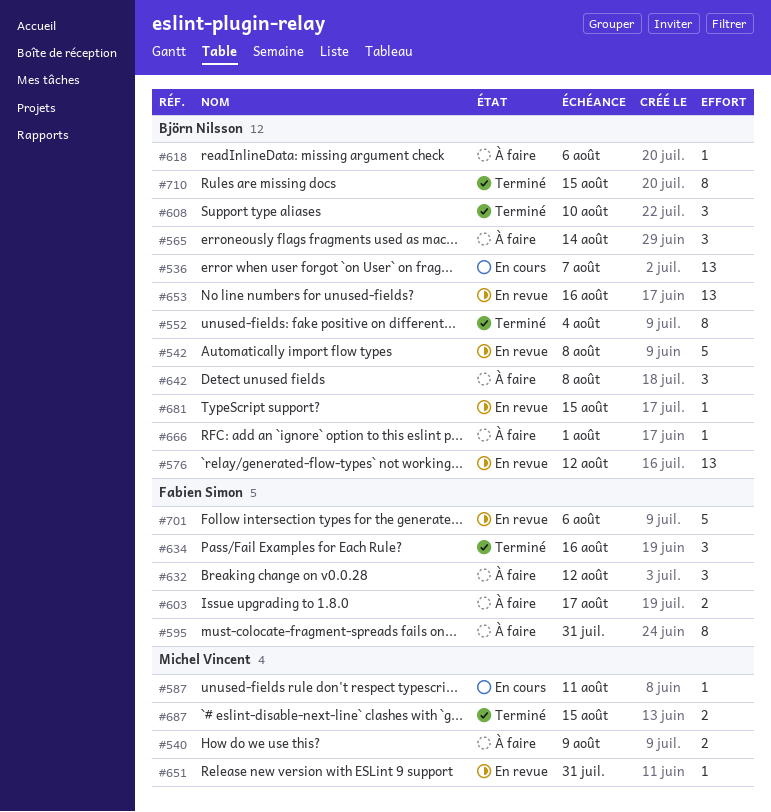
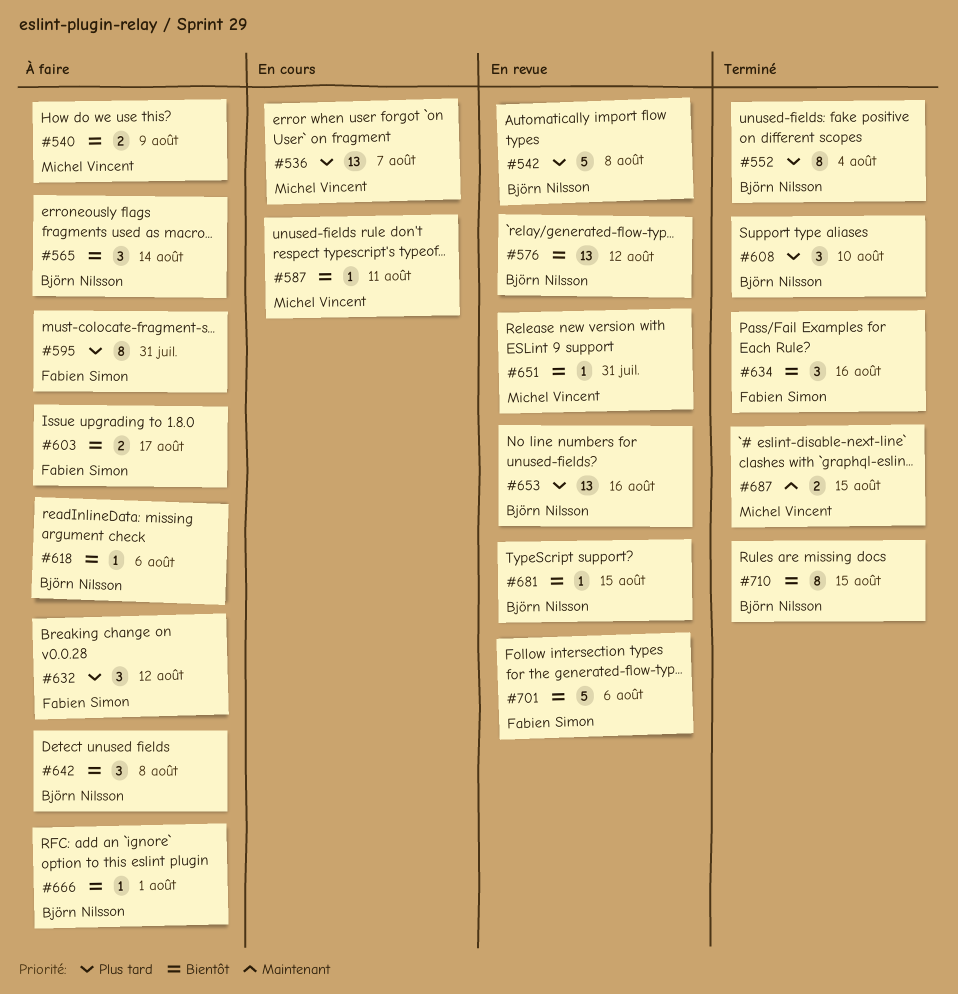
#536, owner: Björn Nilsson -> Michel Vincent

